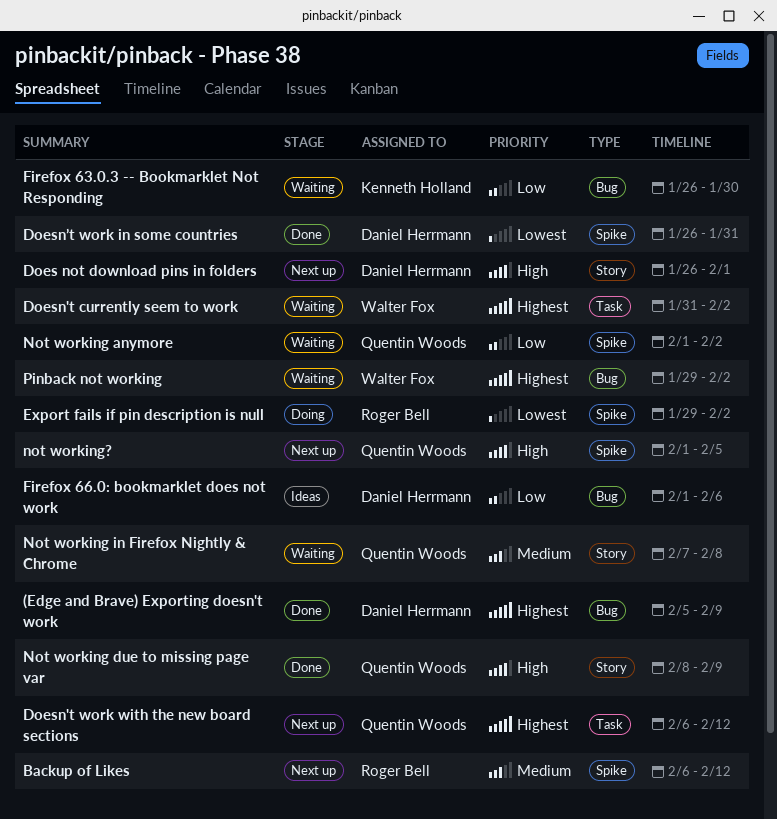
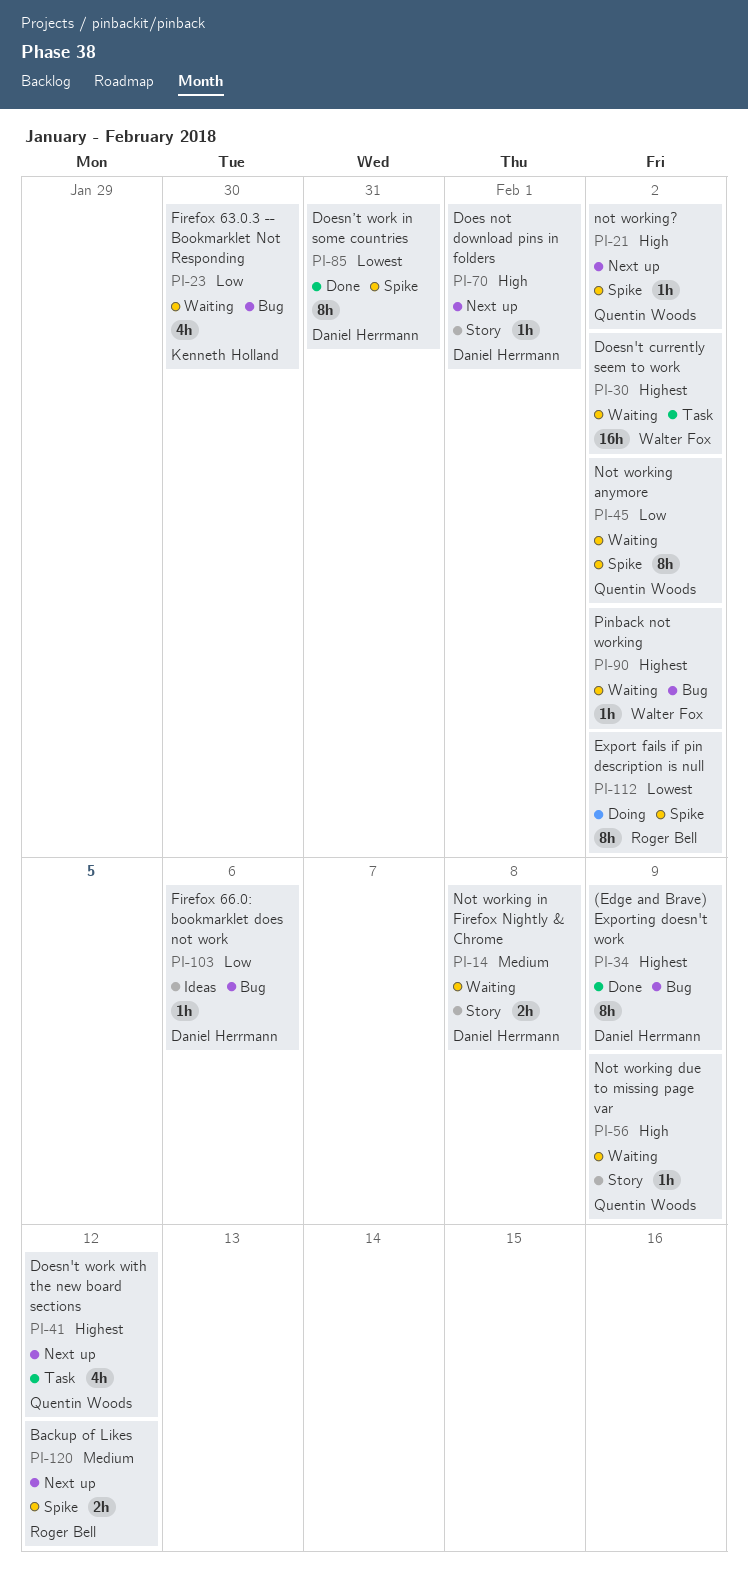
Not working due to missing page var, status: Done -> Waiting
Not working in Firefox Nightly & Chrome, owner: Quentin Woods -> Daniel Herrmann
not working?, due: Feb 5 -> Feb 2

